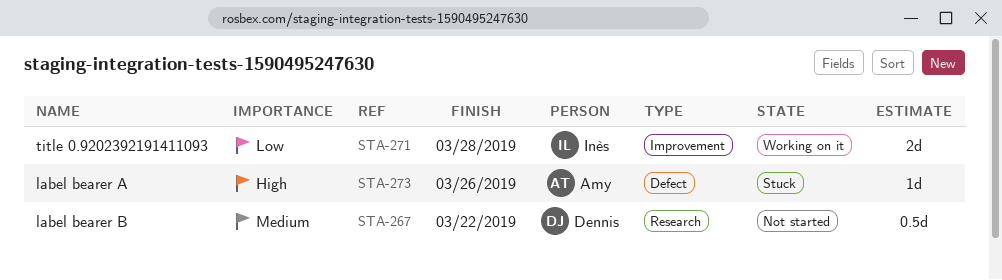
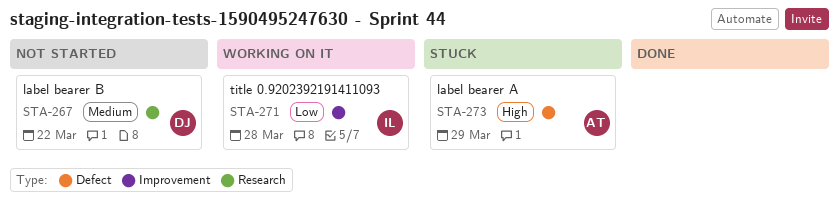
STA-273, due: Mar 26 -> Mar 29

